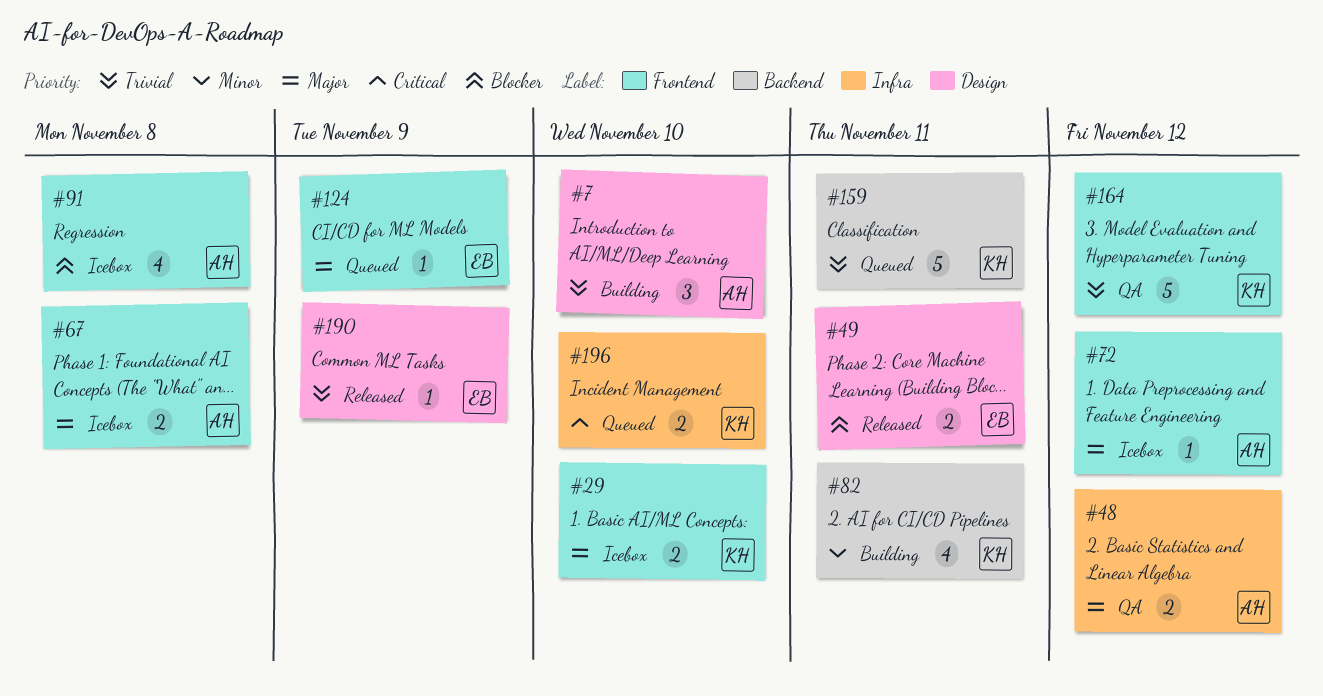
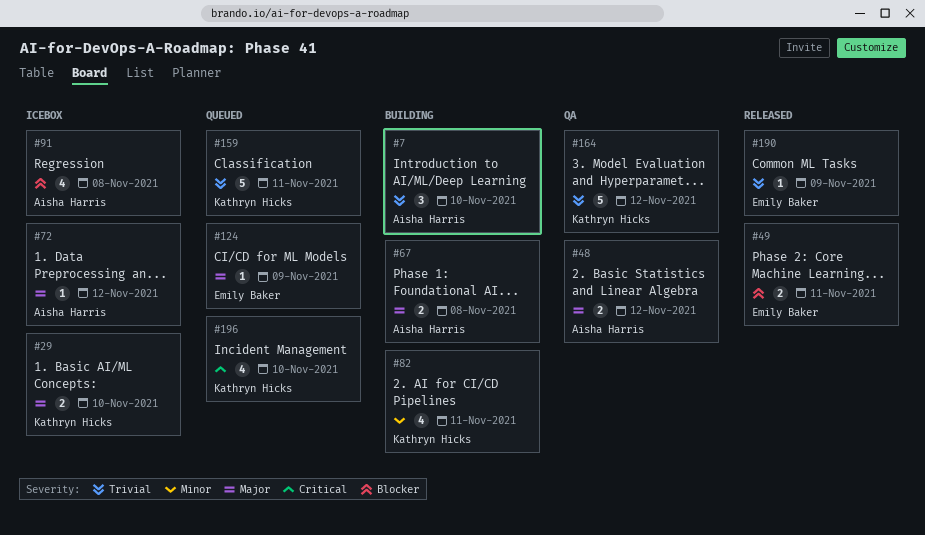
#67, status: Icebox -> Building
#196, estimate: 2 -> 4

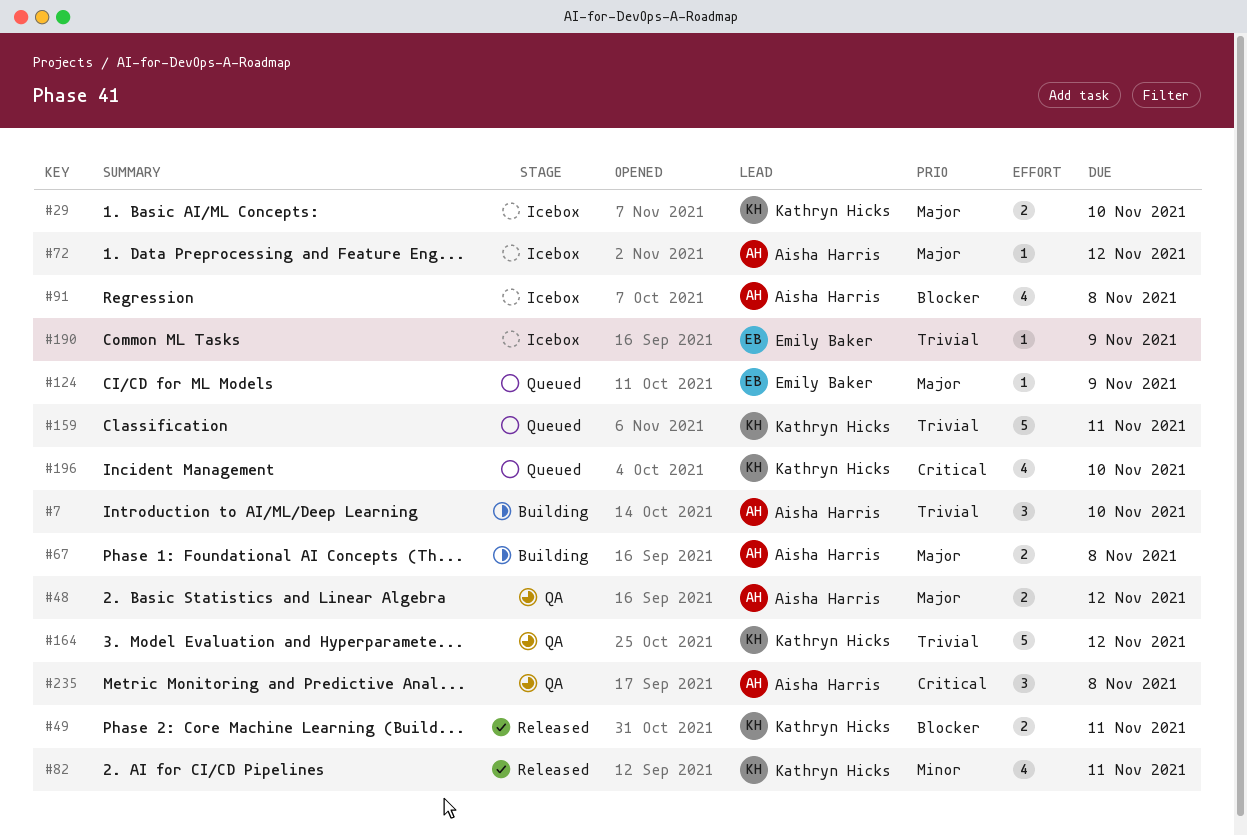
#49, owner: Emily Baker -> Kathryn Hicks
#82, status: Building -> Released
#190, status: Released -> Icebox
#235: none -> present

